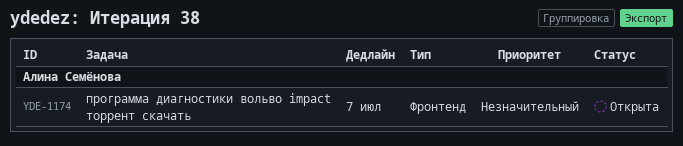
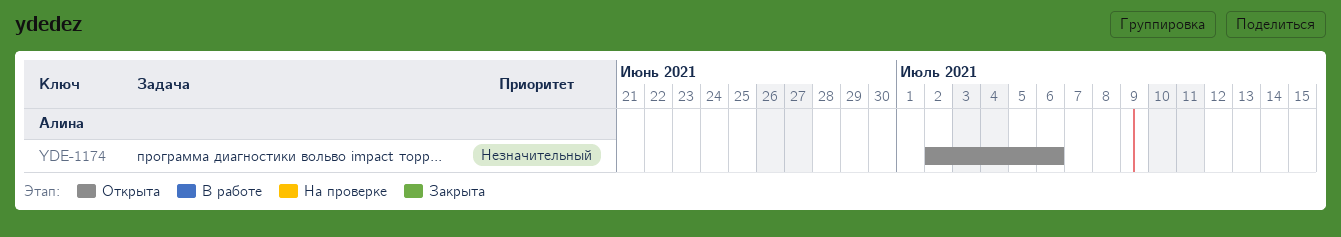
YDE-1174, due: Jul 7 -> Jul 6

